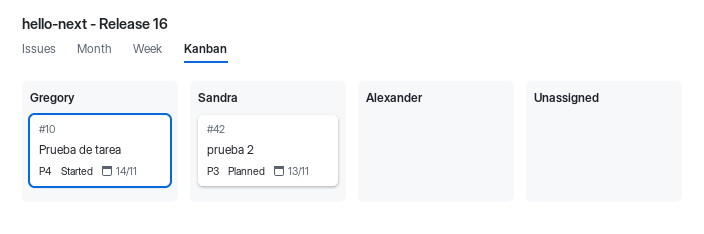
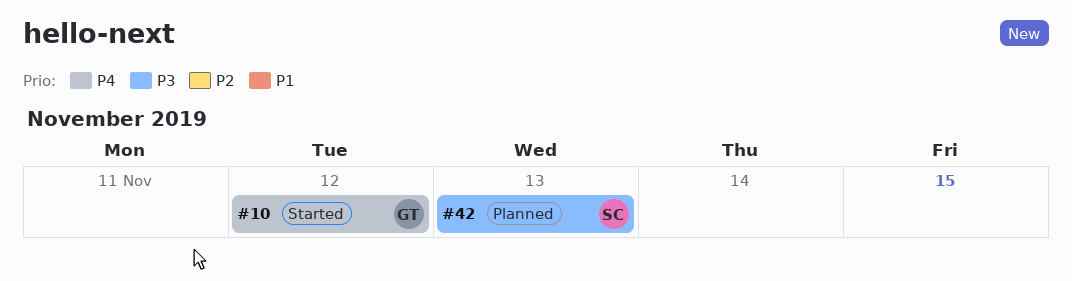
#10, due: Nov 14 -> Nov 12

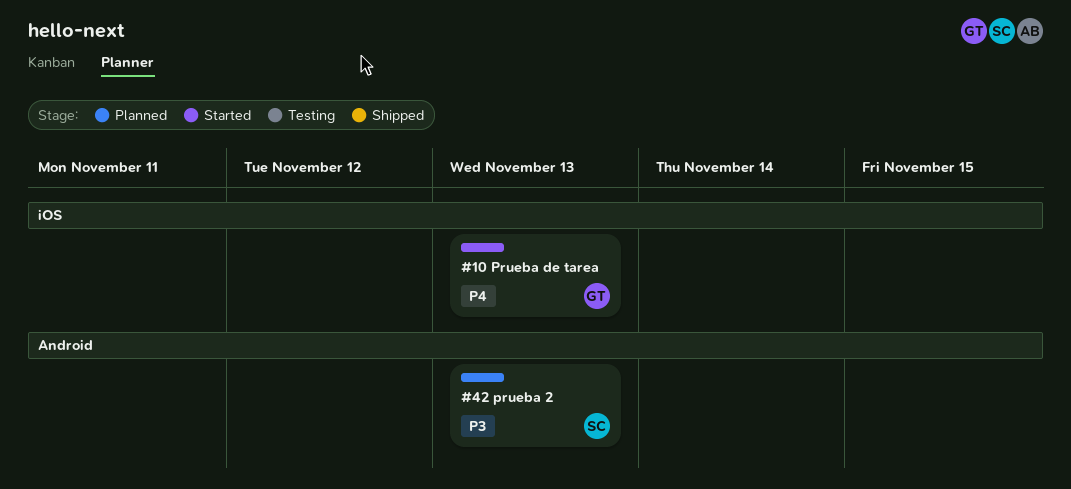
#10, due: Nov 12 -> Nov 13

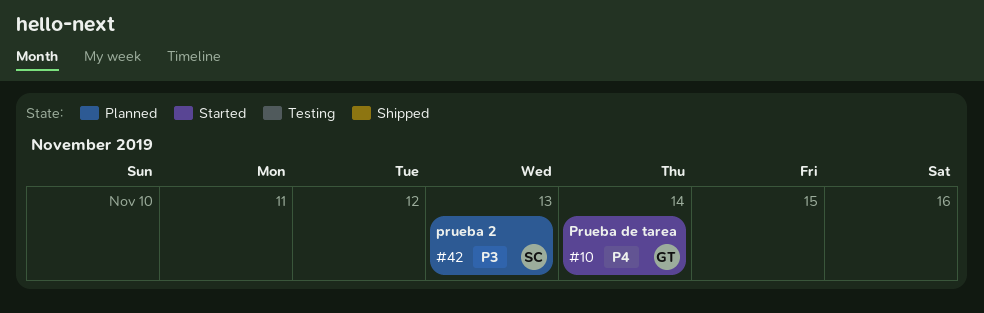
#10, due: Nov 13 -> Nov 14

